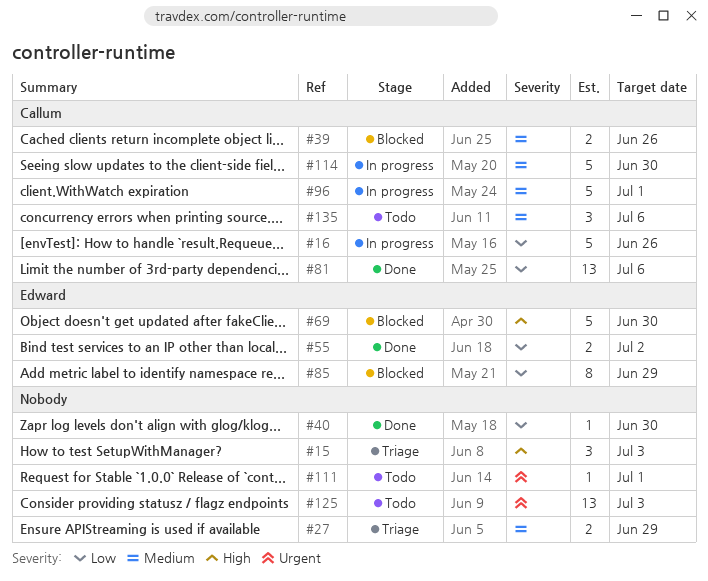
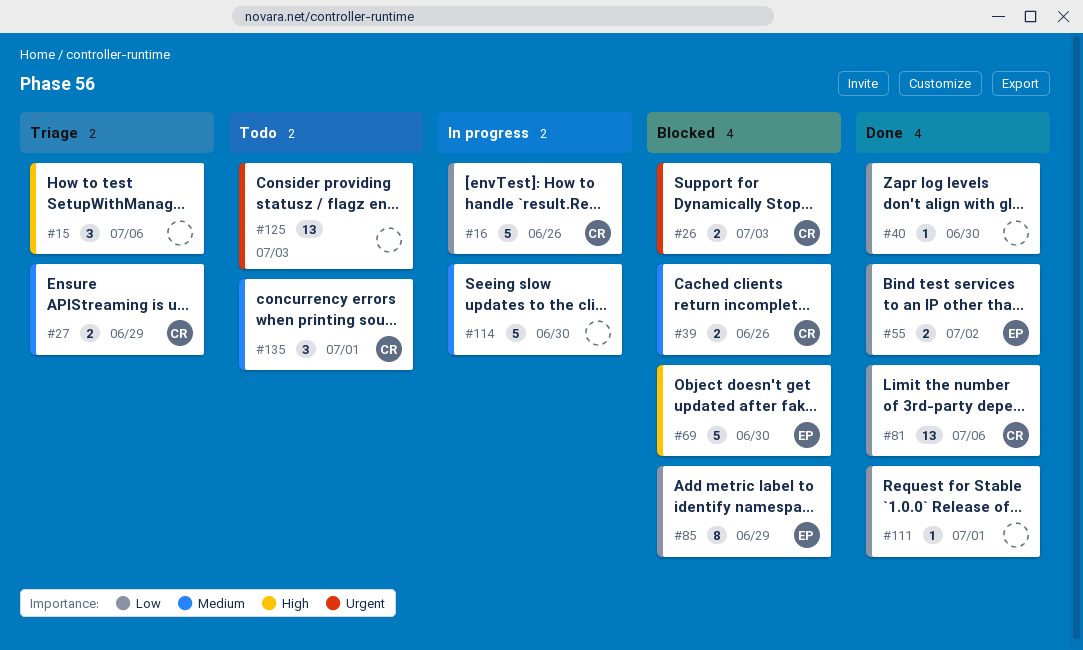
#15, due: Jul 3 -> Jul 6
#26: none -> present
#27, owner: none -> Callum
#96: present -> none
#111, status: Todo -> Done
#111, priority: Urgent -> Low
#114, owner: Callum -> none
#135, due: Jul 6 -> Jul 1

